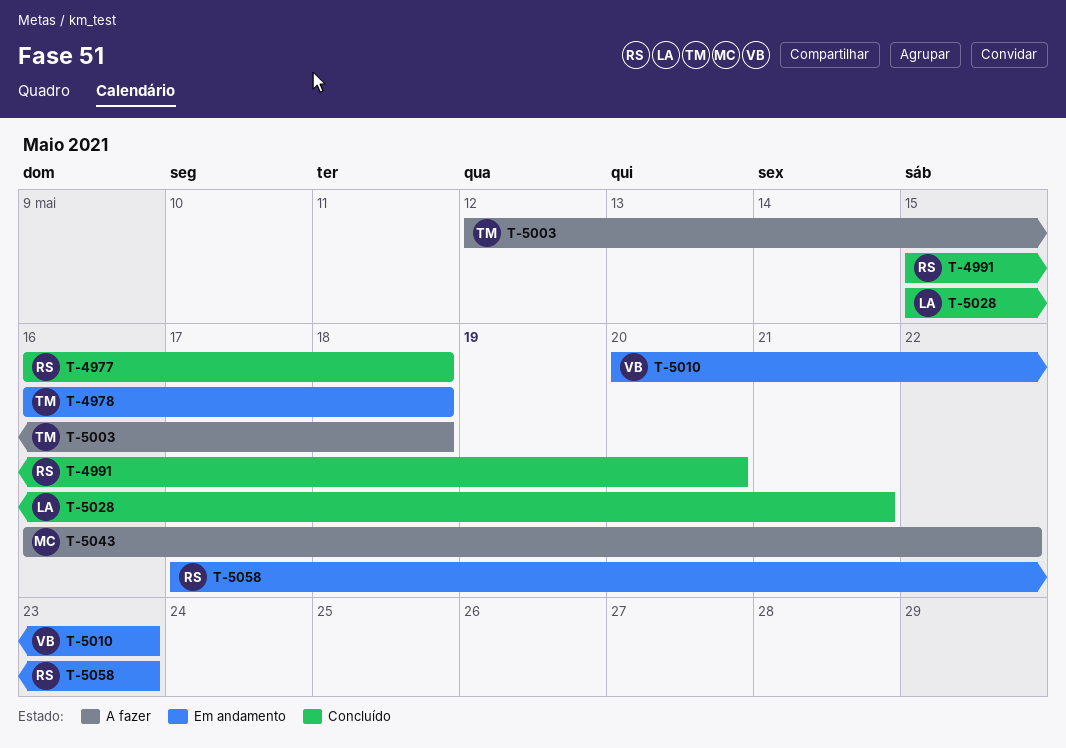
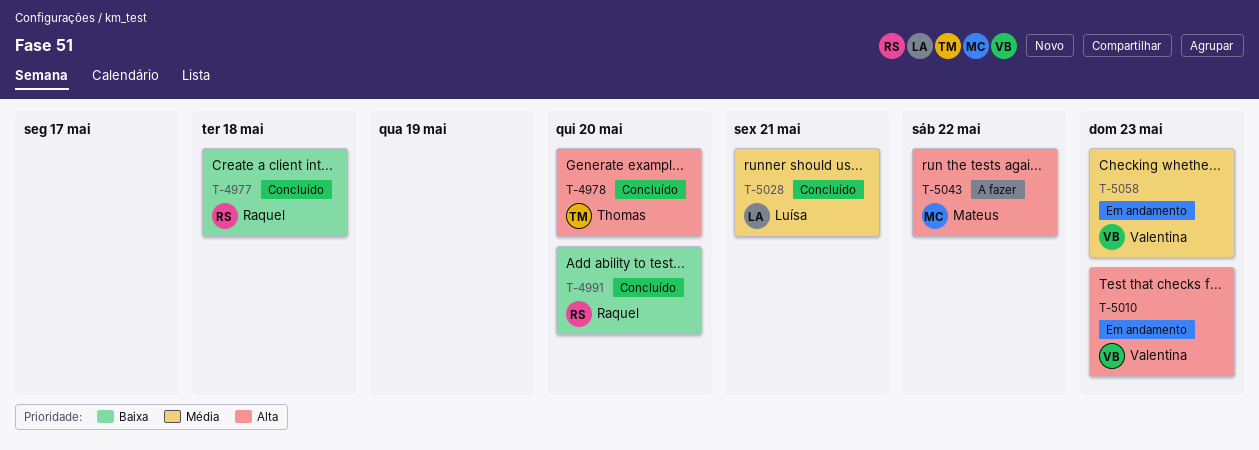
T-4978, status: Em andamento -> Concluído
T-4978, due: May 18 -> May 20
T-5003: present -> none
T-5058, owner: Raquel -> Valentina

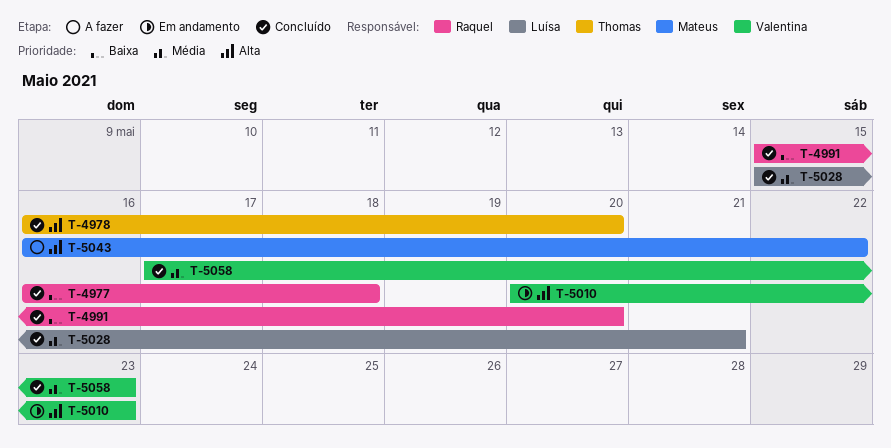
T-5058, status: Em andamento -> Concluído

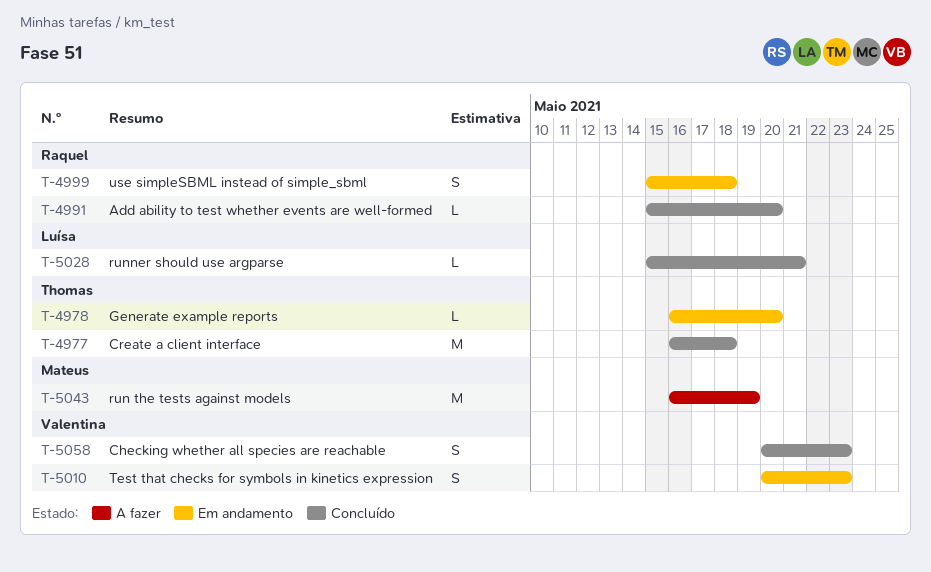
T-4977, owner: Raquel -> Thomas
T-4978, status: Concluído -> Em andamento
T-4999: none -> present
T-5043, due: May 22 -> May 19
T-5058, start: May 17 -> May 20

